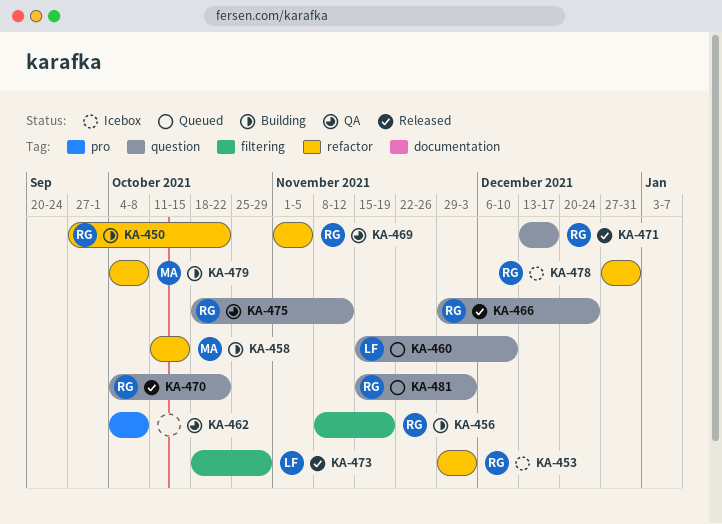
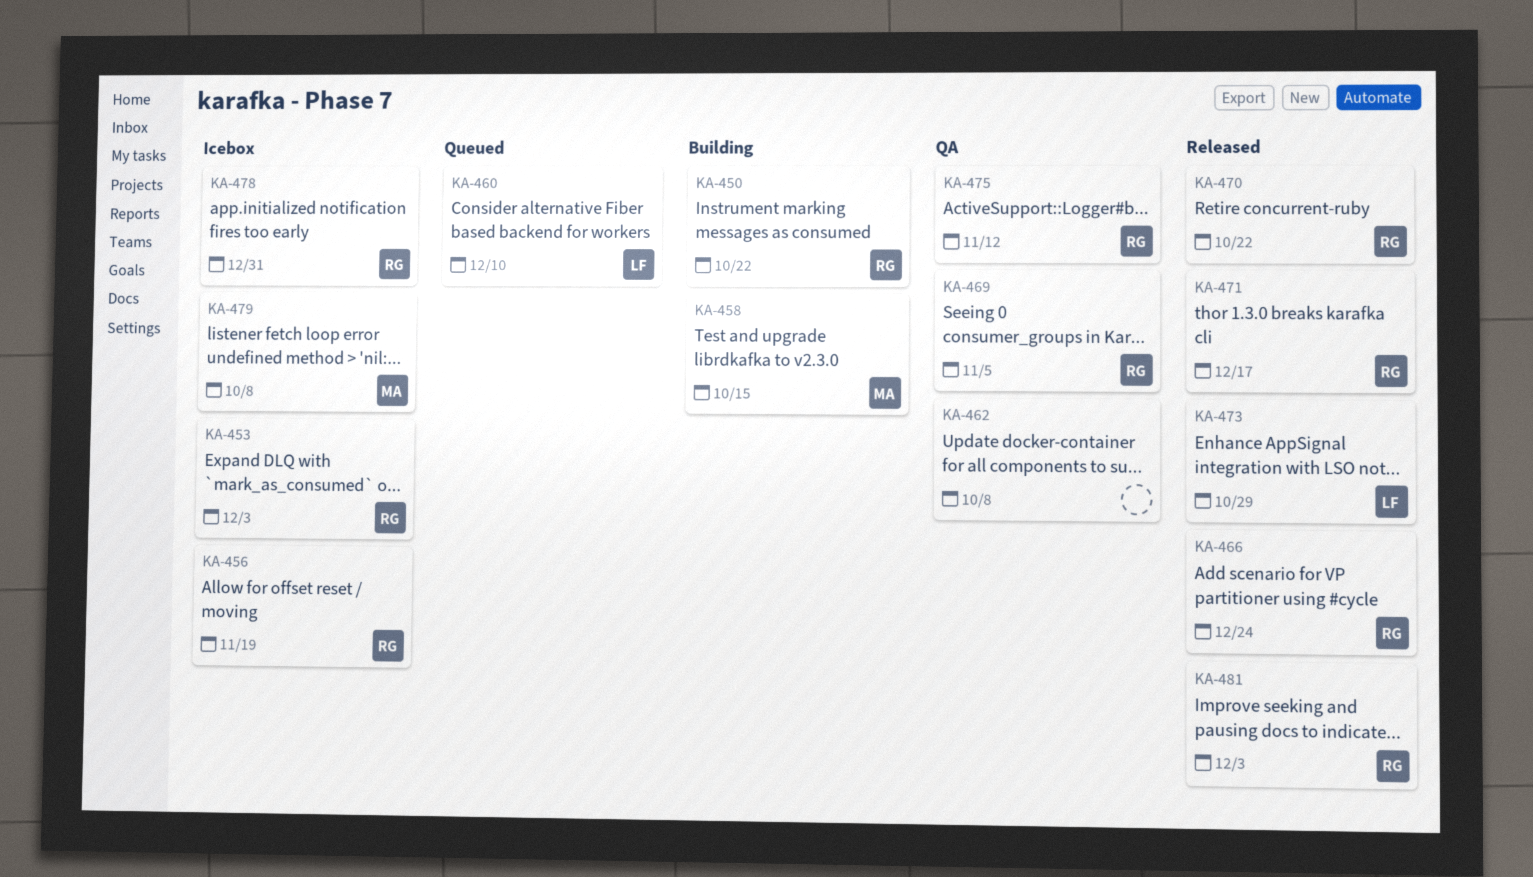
KA-456, status: Building -> Icebox
KA-479, status: Building -> Icebox
KA-481, status: Queued -> Released

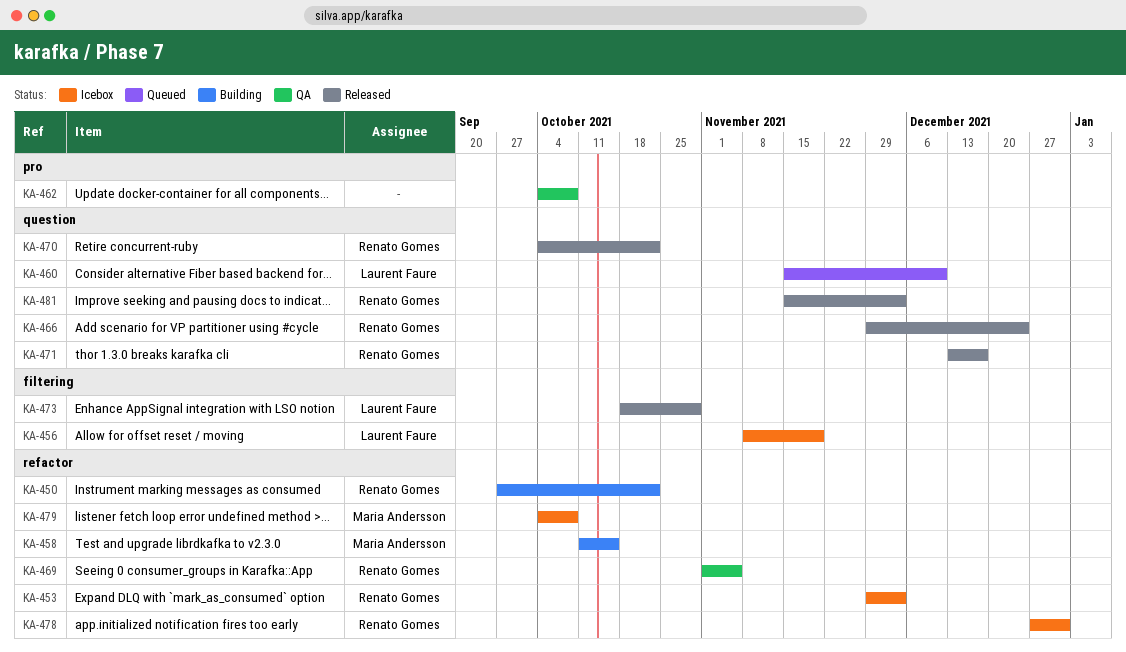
KA-456, owner: Renato Gomes -> Laurent Faure
KA-475: present -> none

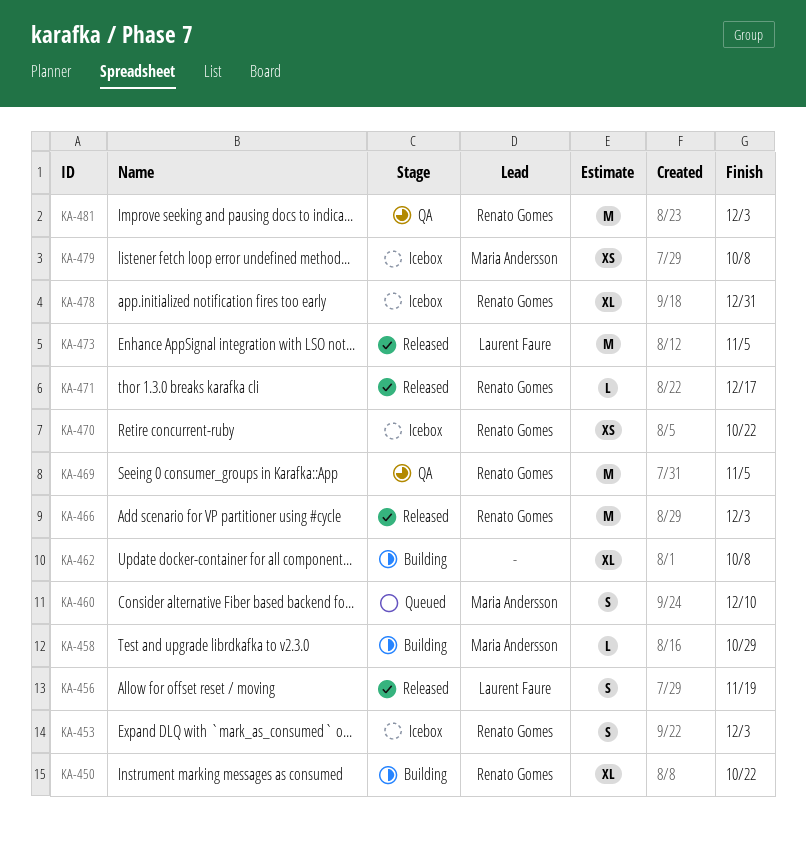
KA-456, status: Icebox -> Released
KA-458, due: Oct 15 -> Oct 29
KA-460, owner: Laurent Faure -> Maria Andersson
KA-462, status: QA -> Building
KA-466, due: Dec 24 -> Dec 3
KA-470, status: Released -> Icebox
KA-473, due: Oct 29 -> Nov 5
KA-481, status: Released -> QA

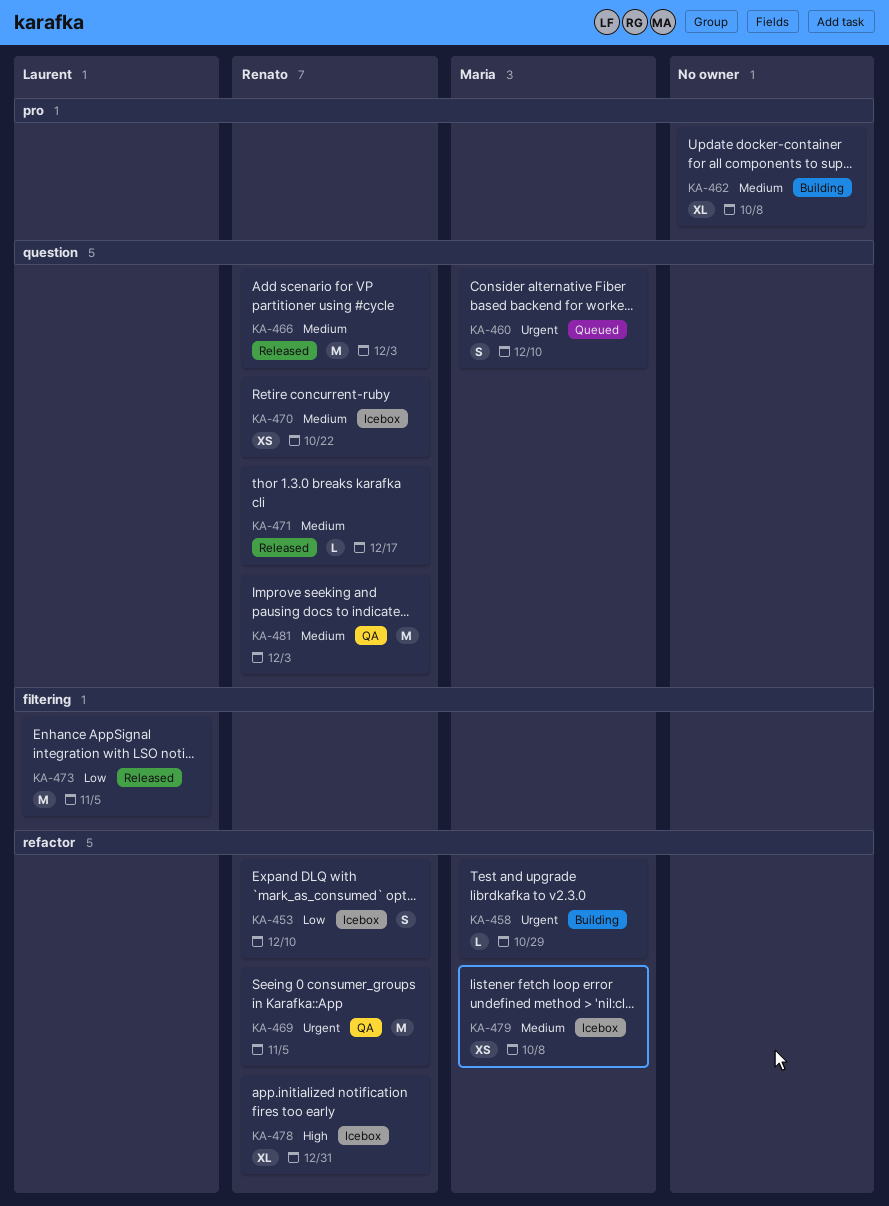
KA-450: present -> none
KA-453, due: Dec 3 -> Dec 10
KA-456: present -> none

